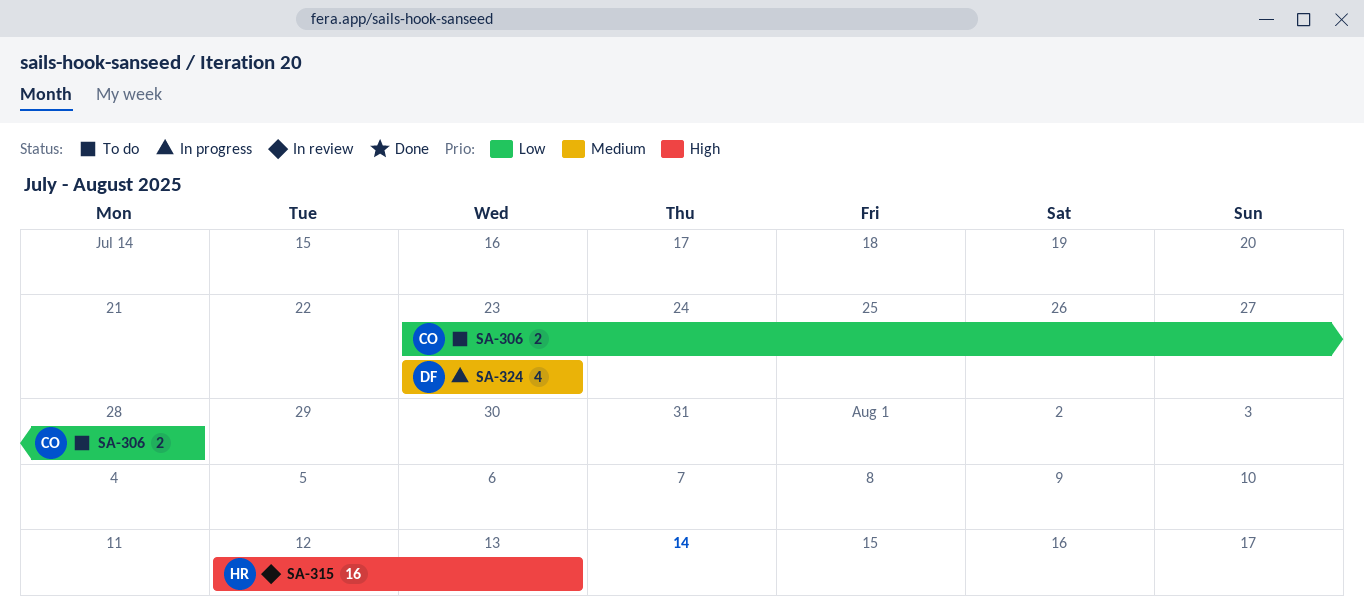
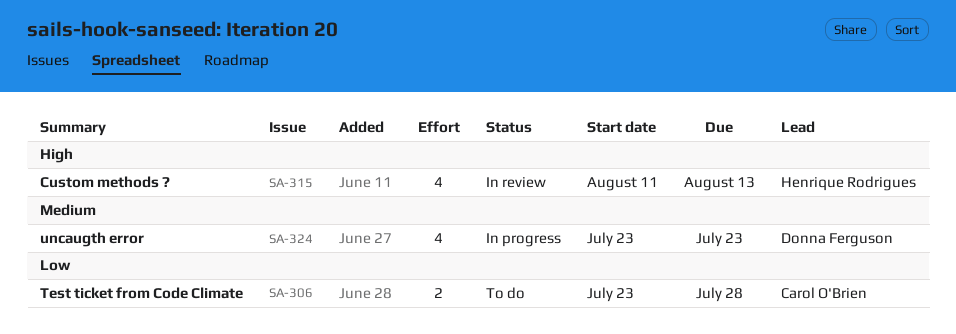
SA-315, estimate: 16 -> 4
SA-315, start: Aug 12 -> Aug 11

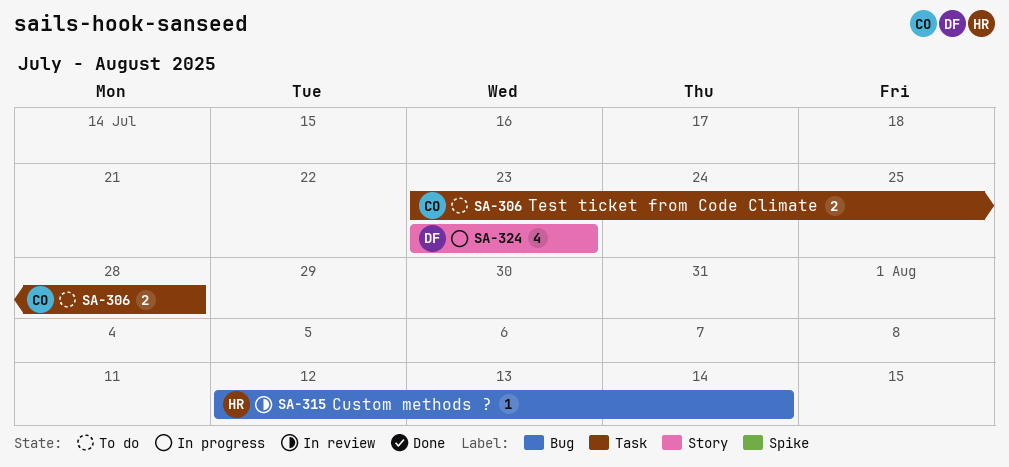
SA-315, estimate: 4 -> 1
SA-315, start: Aug 11 -> Aug 12
SA-315, due: Aug 13 -> Aug 14

